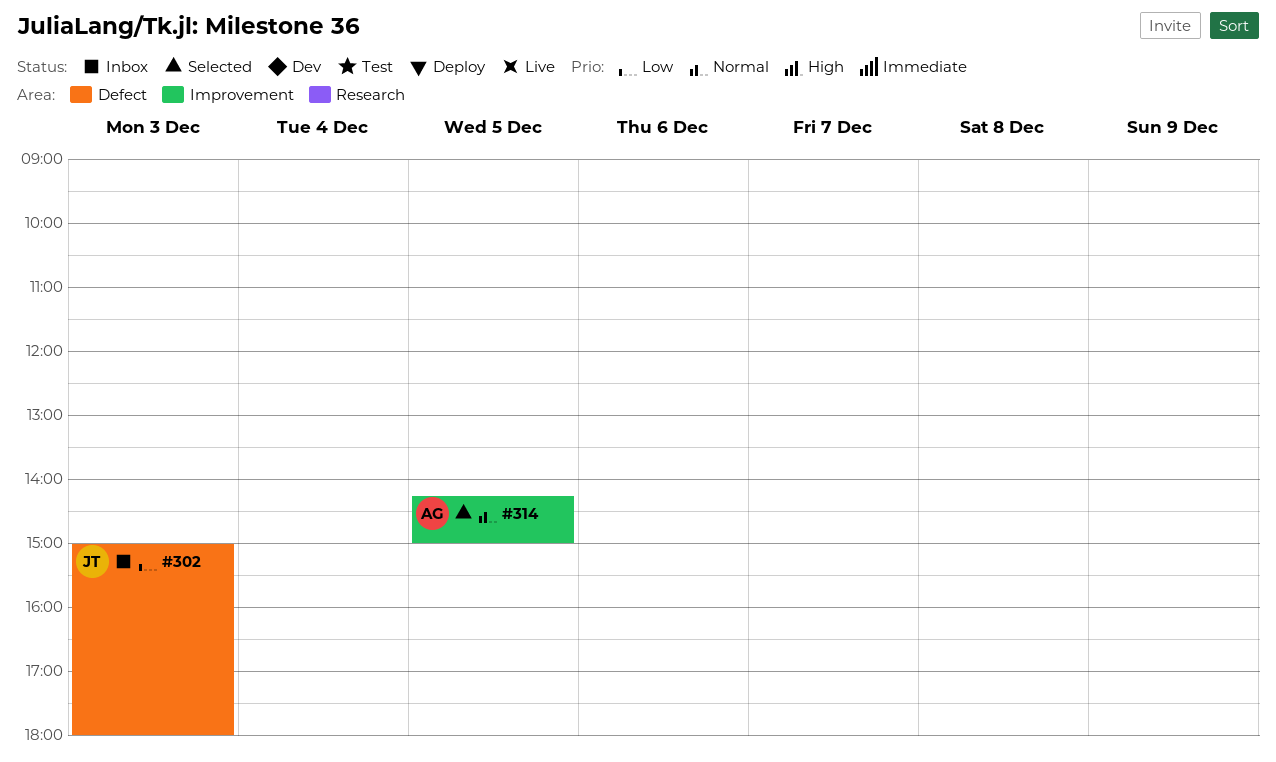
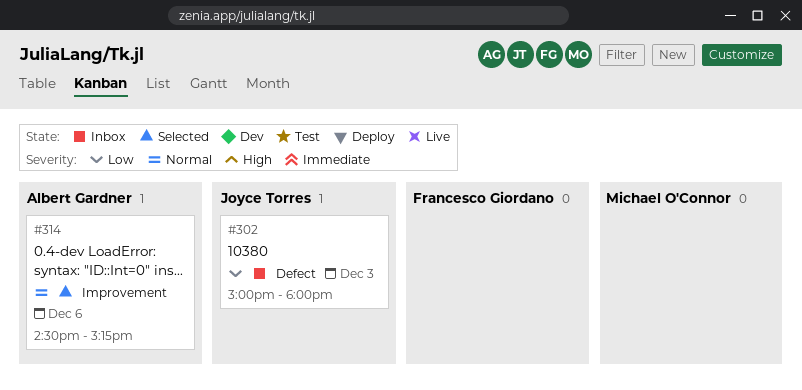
#314, day: Dec 5 -> Dec 6
#314, begins: 14:15 -> 14:30
#314, ends: 15:00 -> 15:15

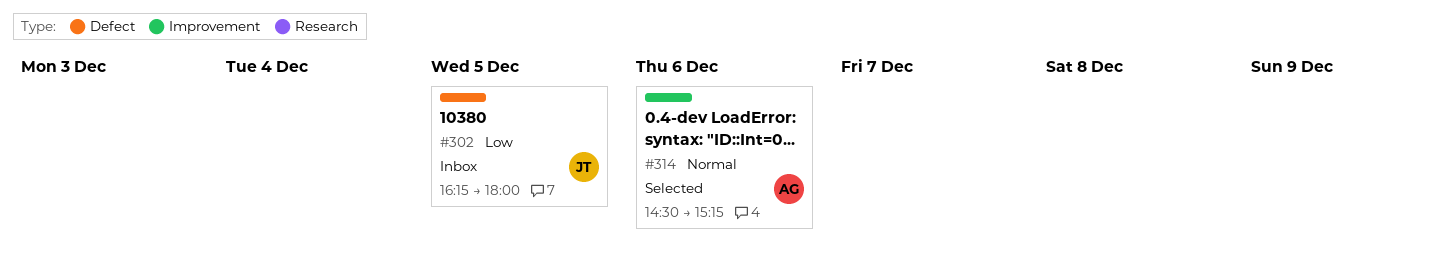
#302, day: Dec 3 -> Dec 5
#302, begins: 15:00 -> 16:15

